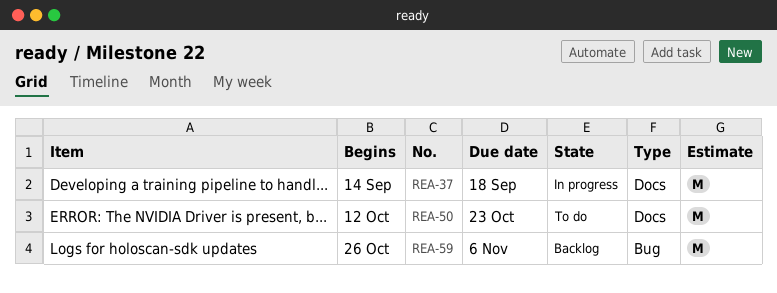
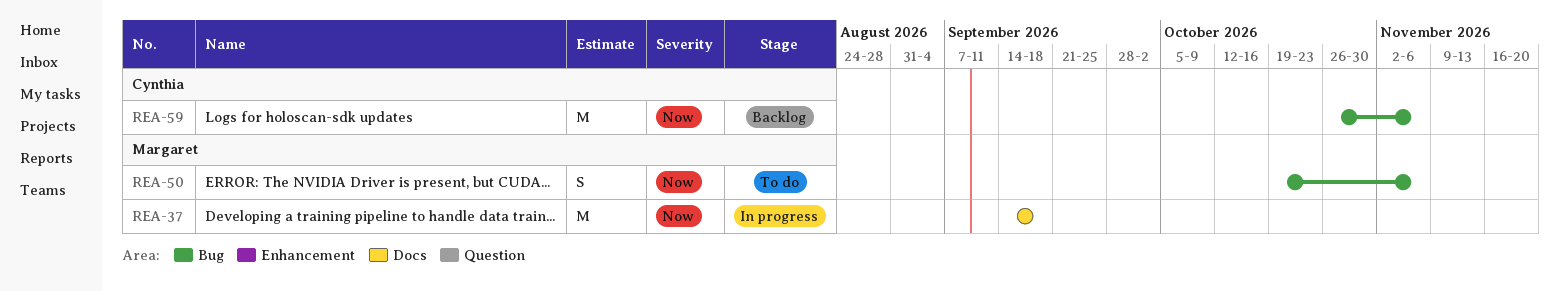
REA-50, label: Docs -> Bug
REA-50, estimate: M -> S
REA-50, start: Oct 12 -> Oct 19
REA-50, due: Oct 23 -> Nov 6

